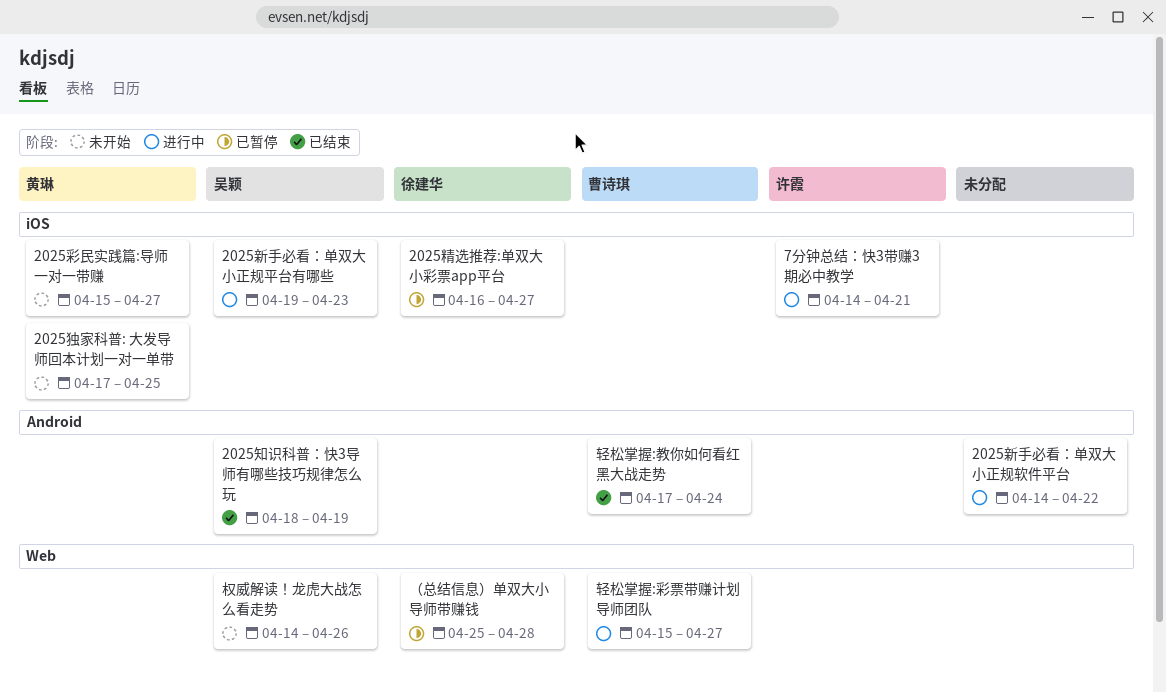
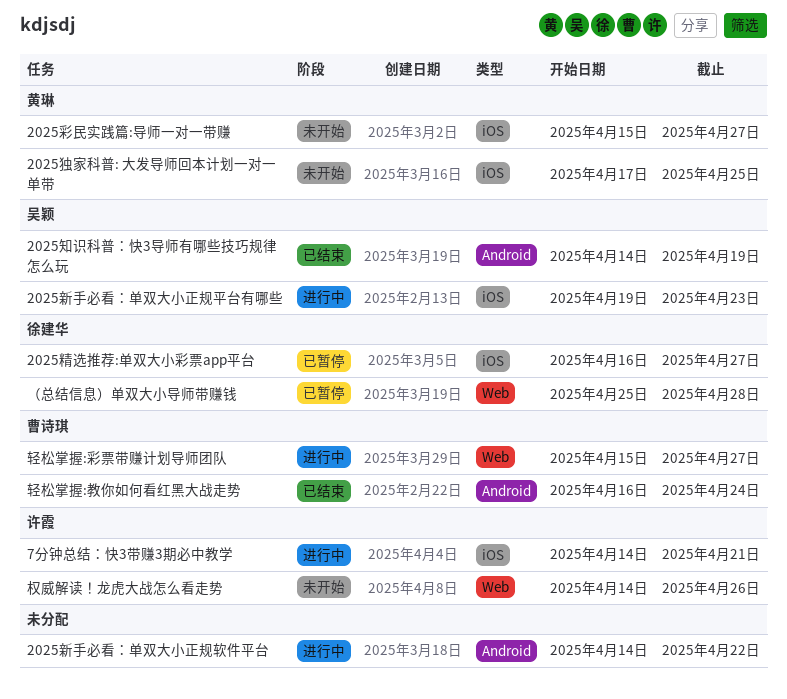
2025知识科普：快3导师有哪些技巧规律怎么玩, start: Apr 18 -> Apr 14
权威解读！龙虎大战怎么看走势, owner: 吴颖 -> 许霞
轻松掌握:教你如何看红黑大战走势, start: Apr 17 -> Apr 16

